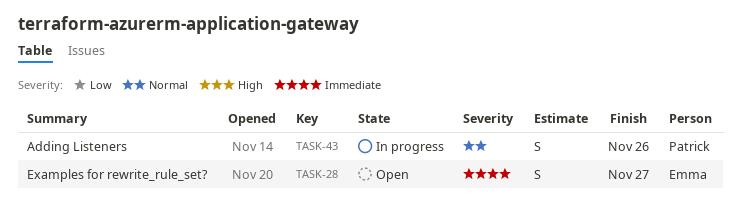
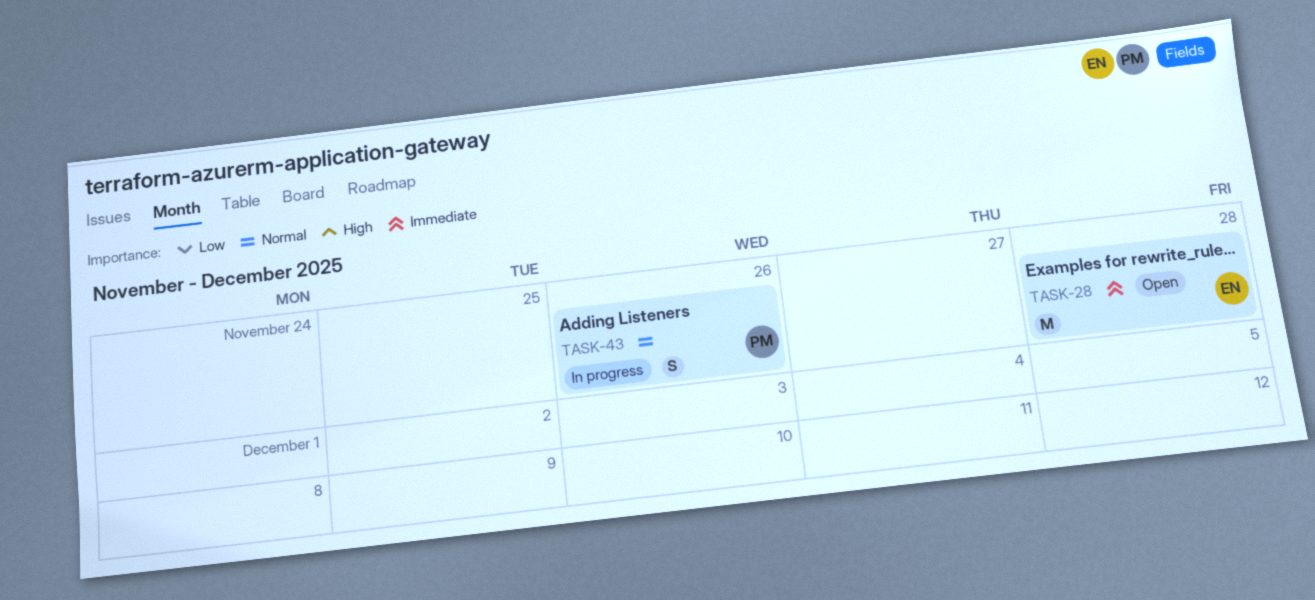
TASK-28, estimate: S -> M
TASK-28, due: Nov 27 -> Nov 28

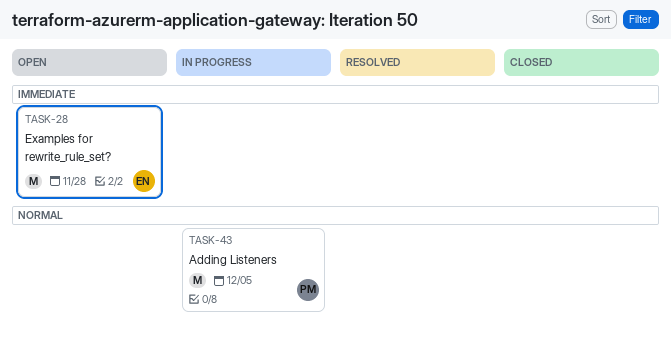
TASK-43, estimate: S -> M
TASK-43, due: Nov 26 -> Dec 5

